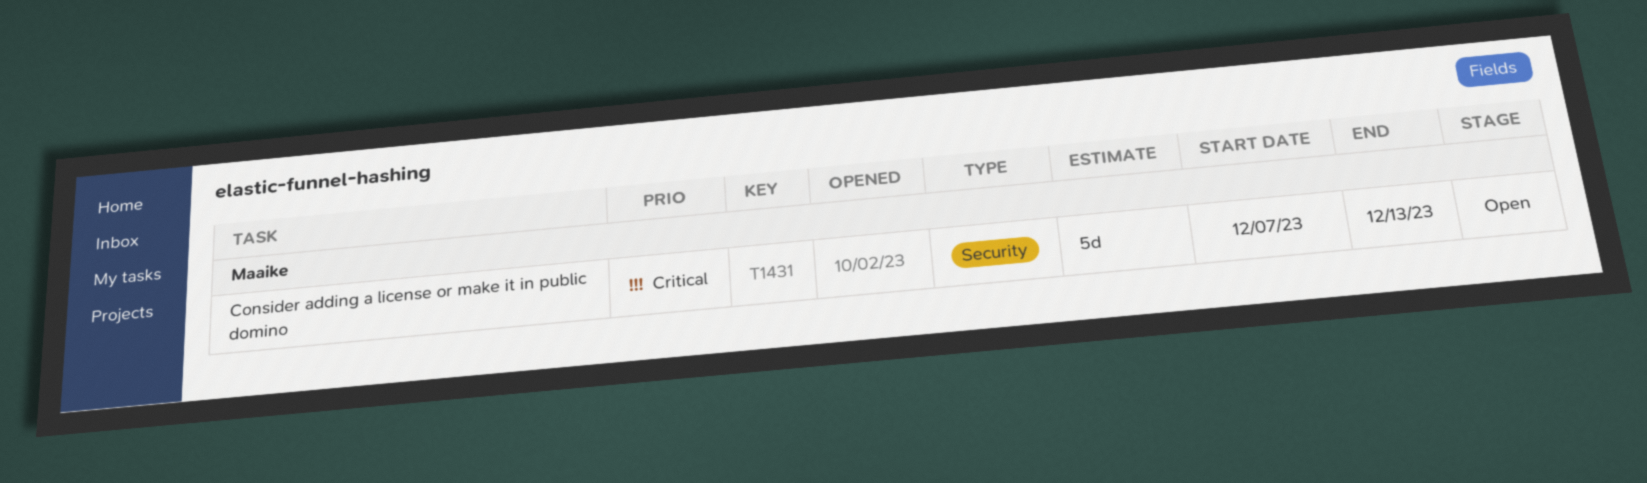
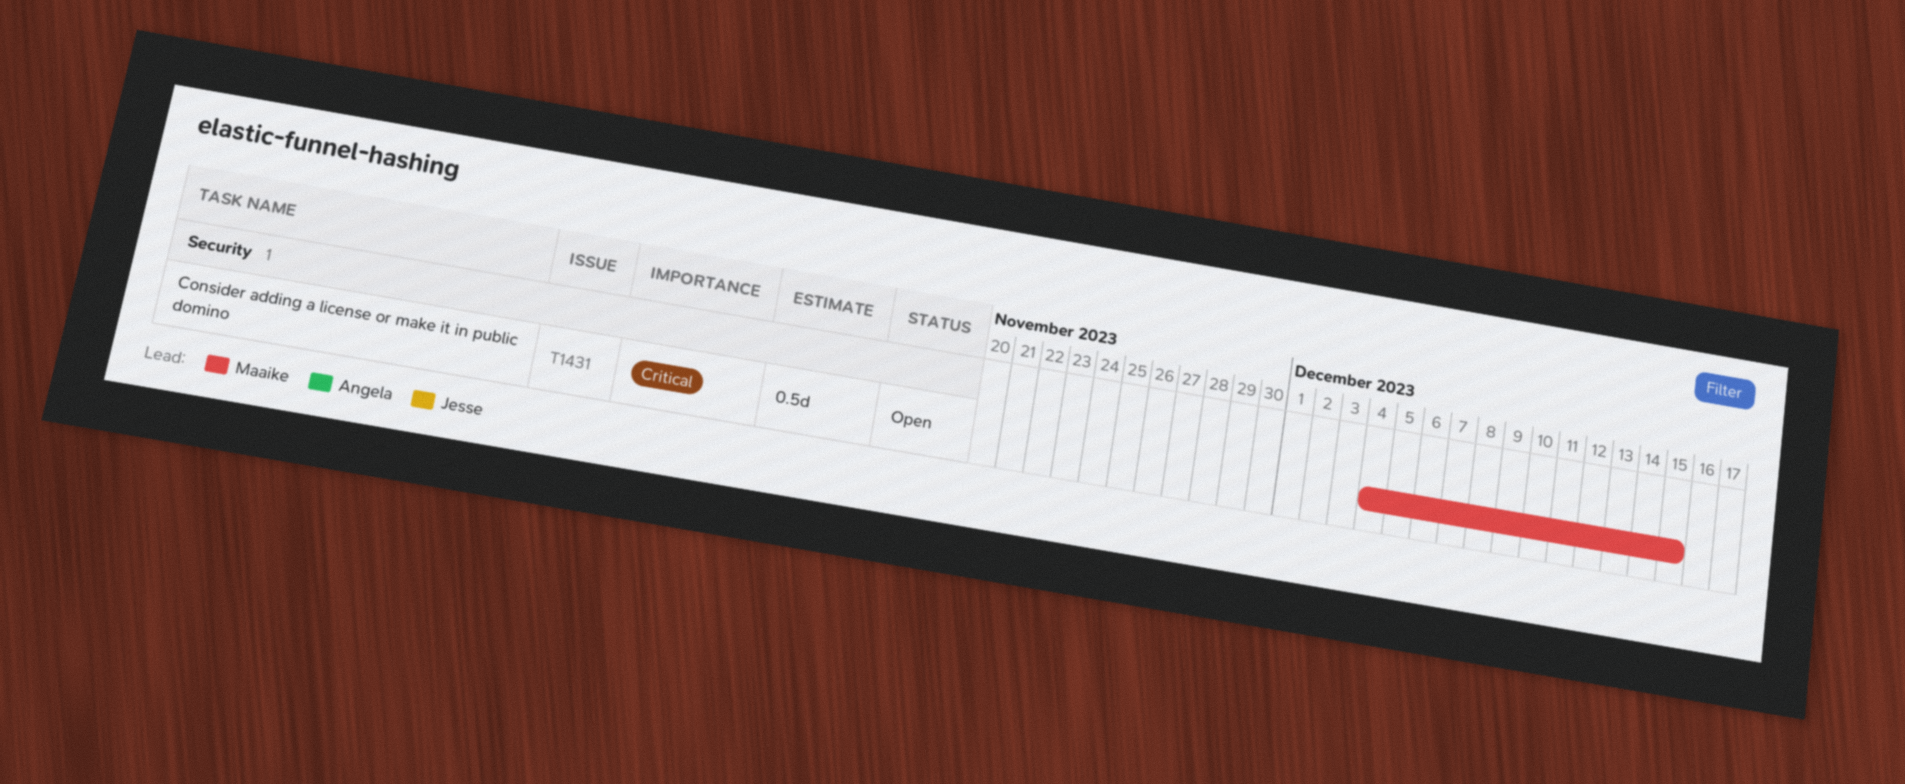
T1431, estimate: 5d -> 0.5d
T1431, start: Dec 7 -> Dec 4
T1431, due: Dec 13 -> Dec 15

